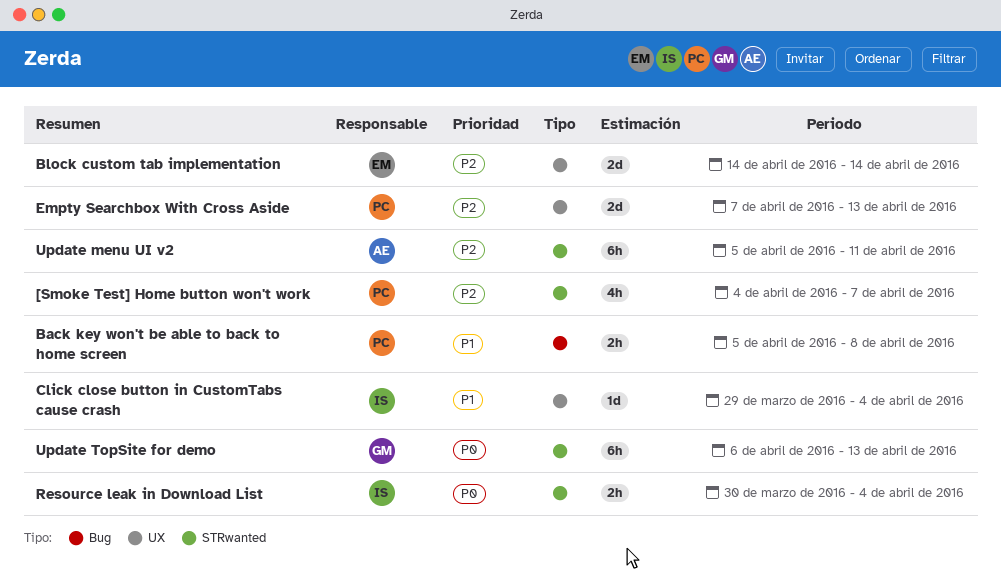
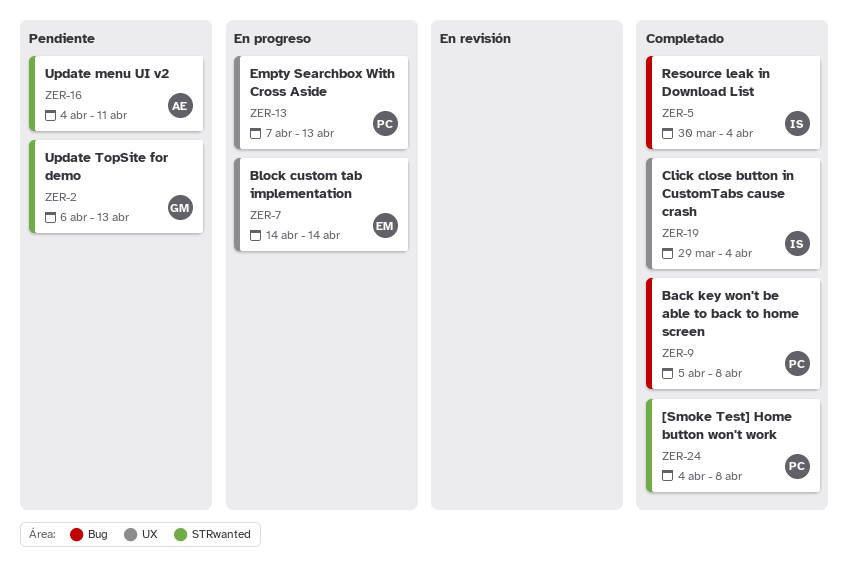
[Smoke Test] Home button won't work, due: Apr 7 -> Apr 8
Resource leak in Download List, label: STRwanted -> Bug
Update menu UI v2, start: Apr 5 -> Apr 4

